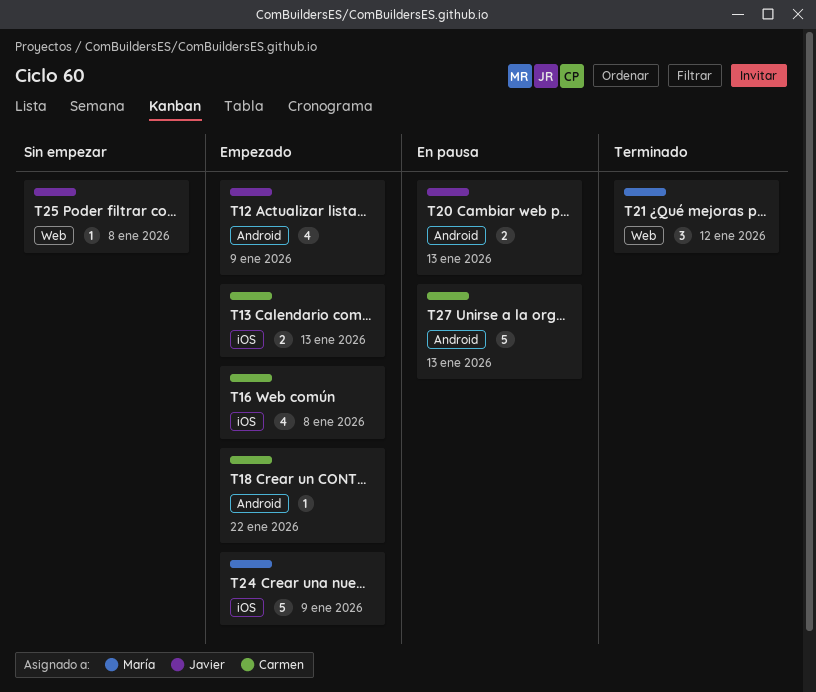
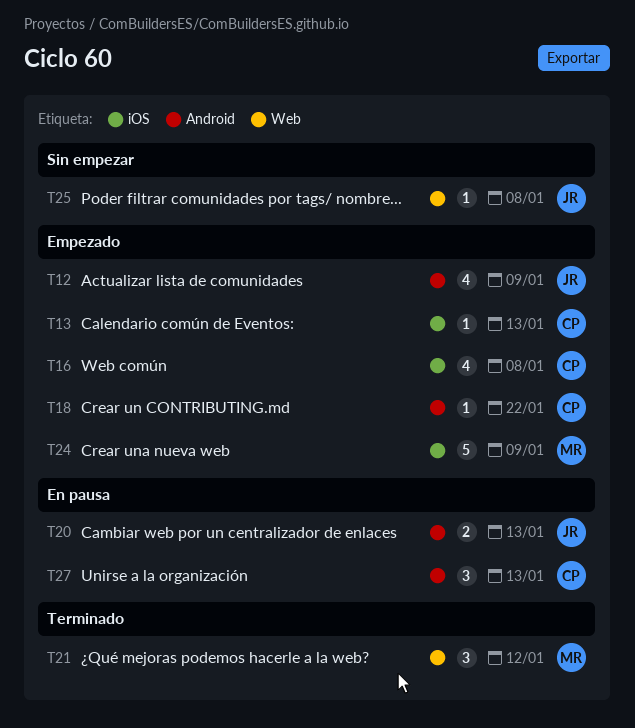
T13, estimate: 2 -> 1
T27, estimate: 5 -> 3

